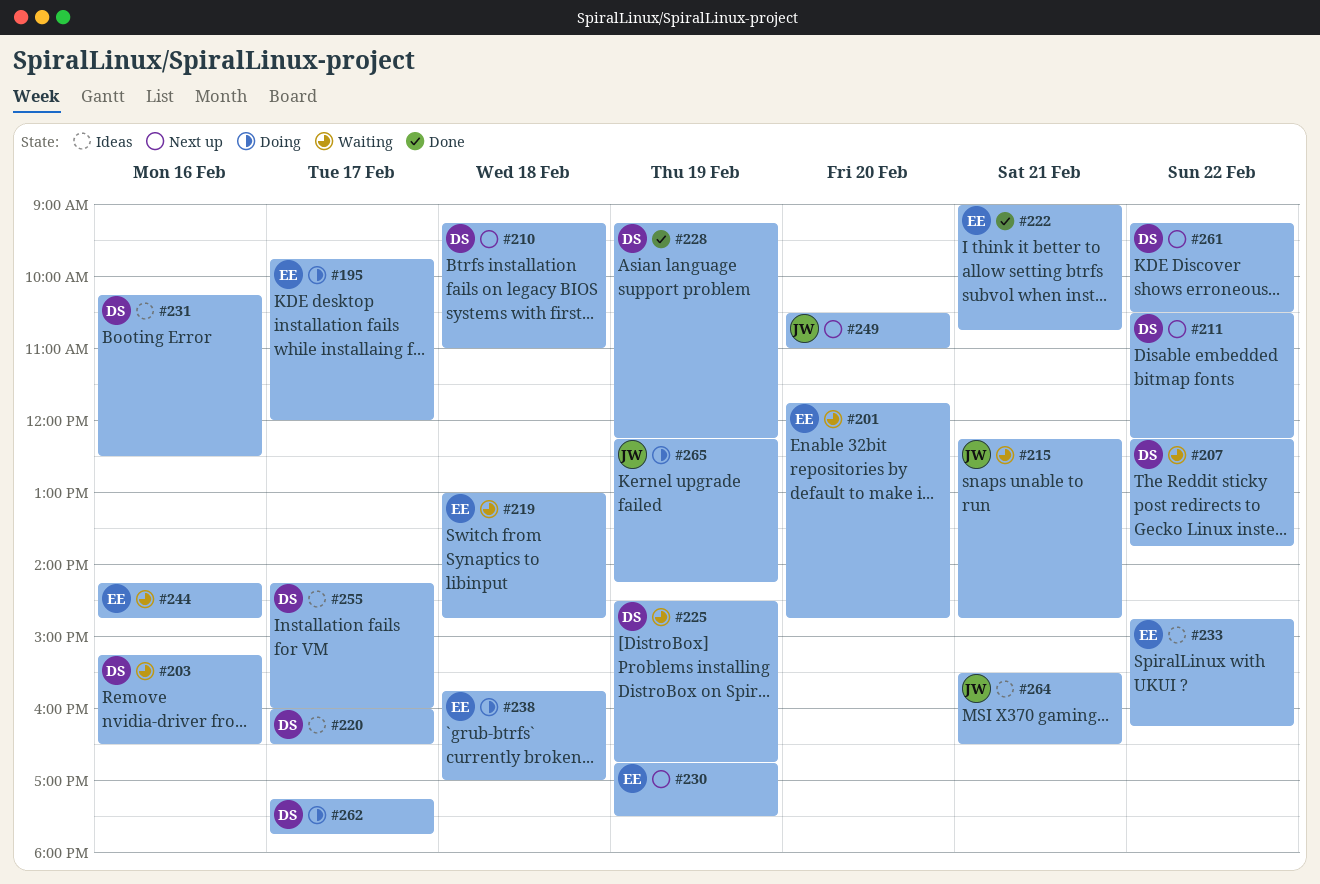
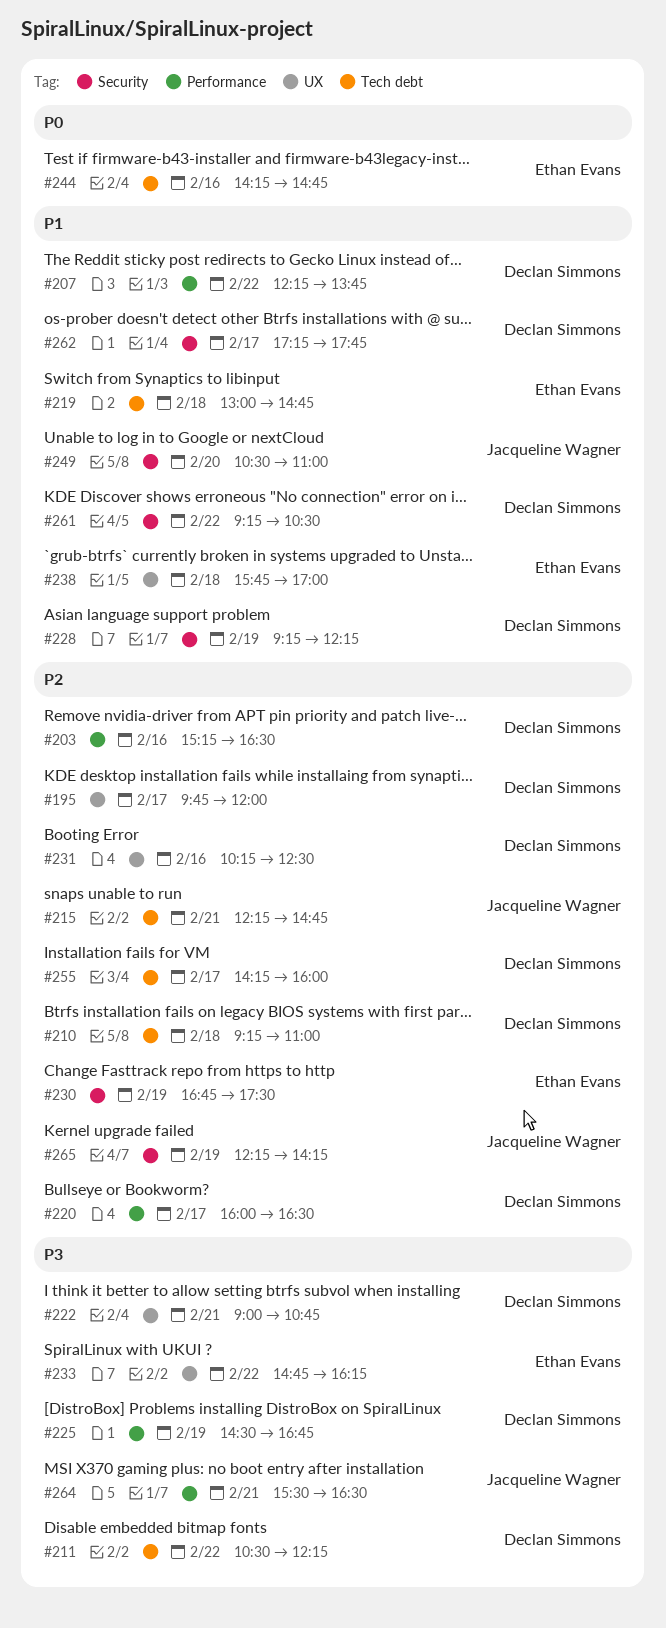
#195, owner: Ethan Evans -> Declan Simmons
#201: present -> none
#222, owner: Ethan Evans -> Declan Simmons

